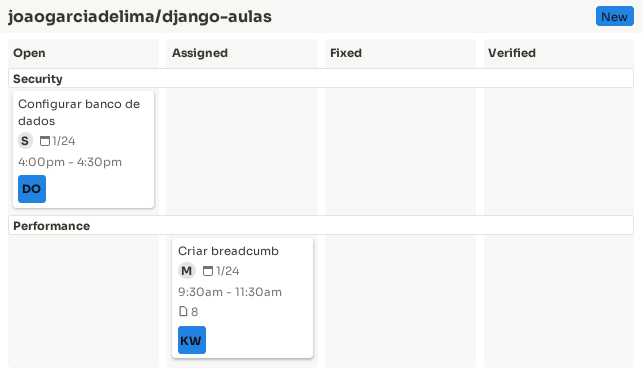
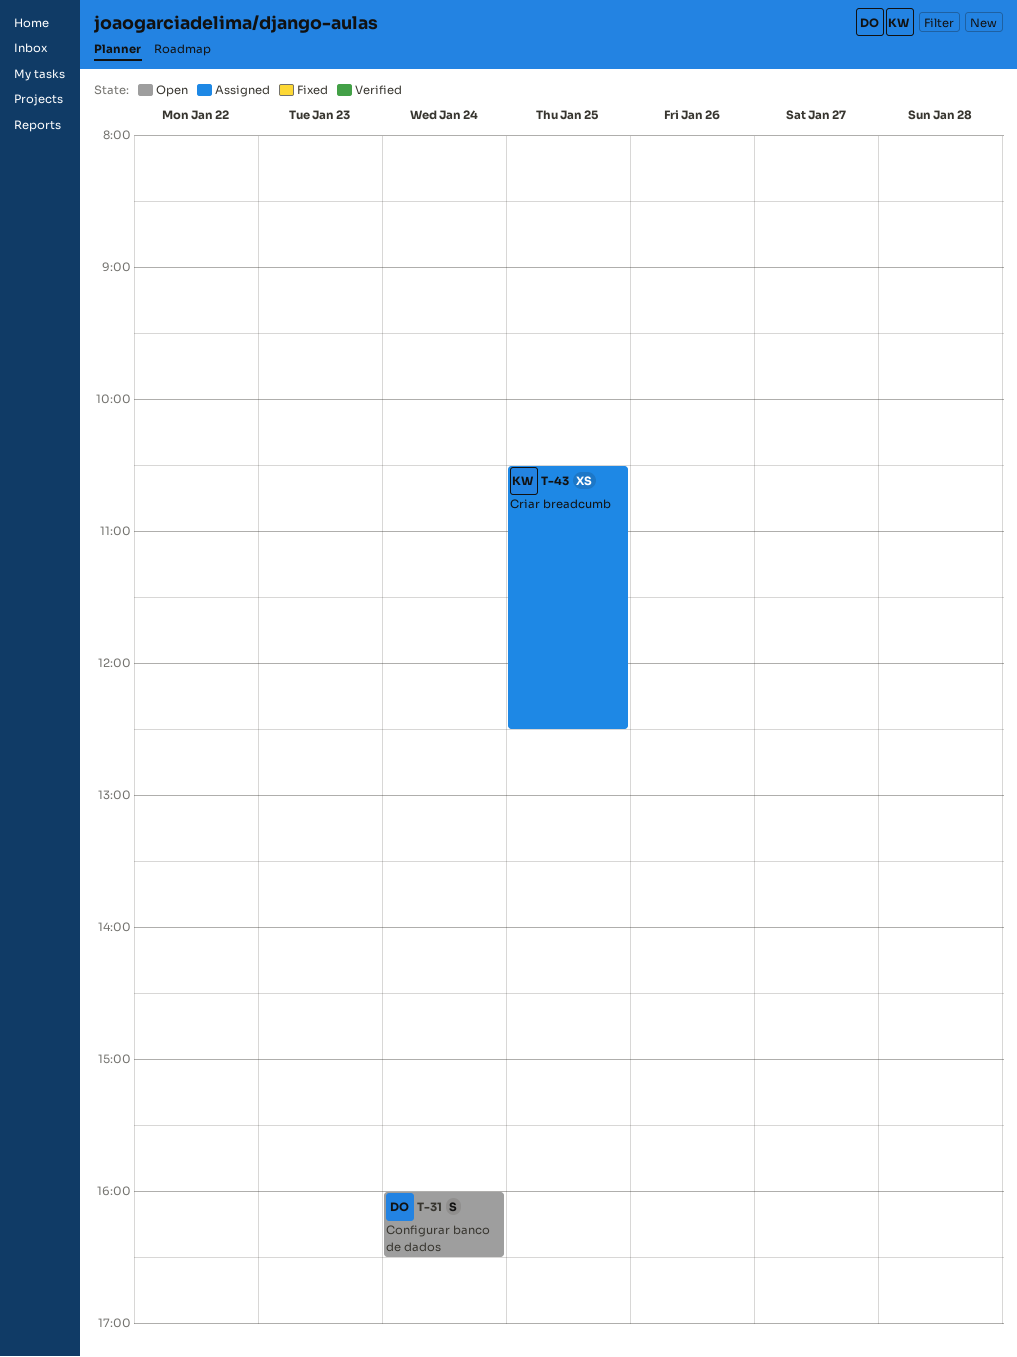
Criar breadcumb, estimate: M -> XS
Criar breadcumb, day: Jan 24 -> Jan 25
Criar breadcumb, begins: 09:30 -> 10:30
Criar breadcumb, ends: 11:30 -> 12:30

